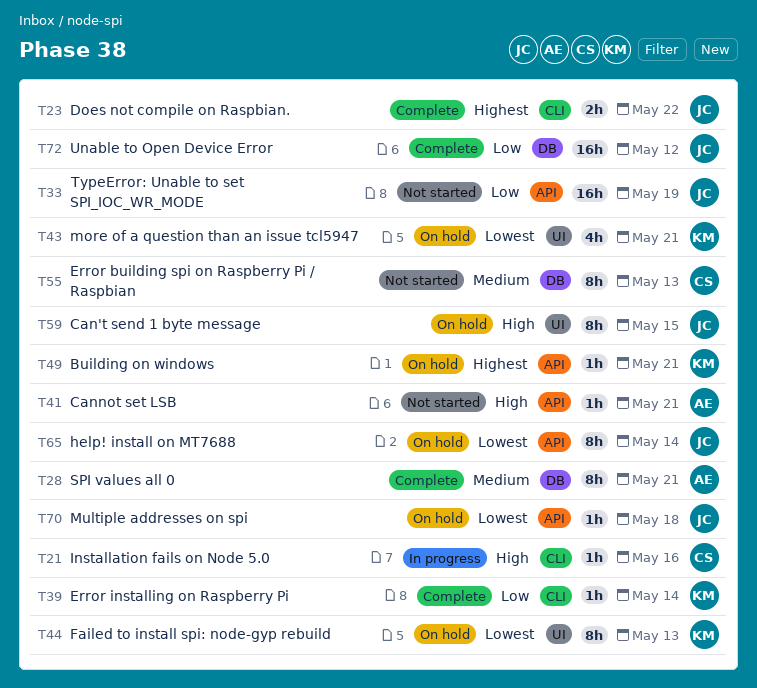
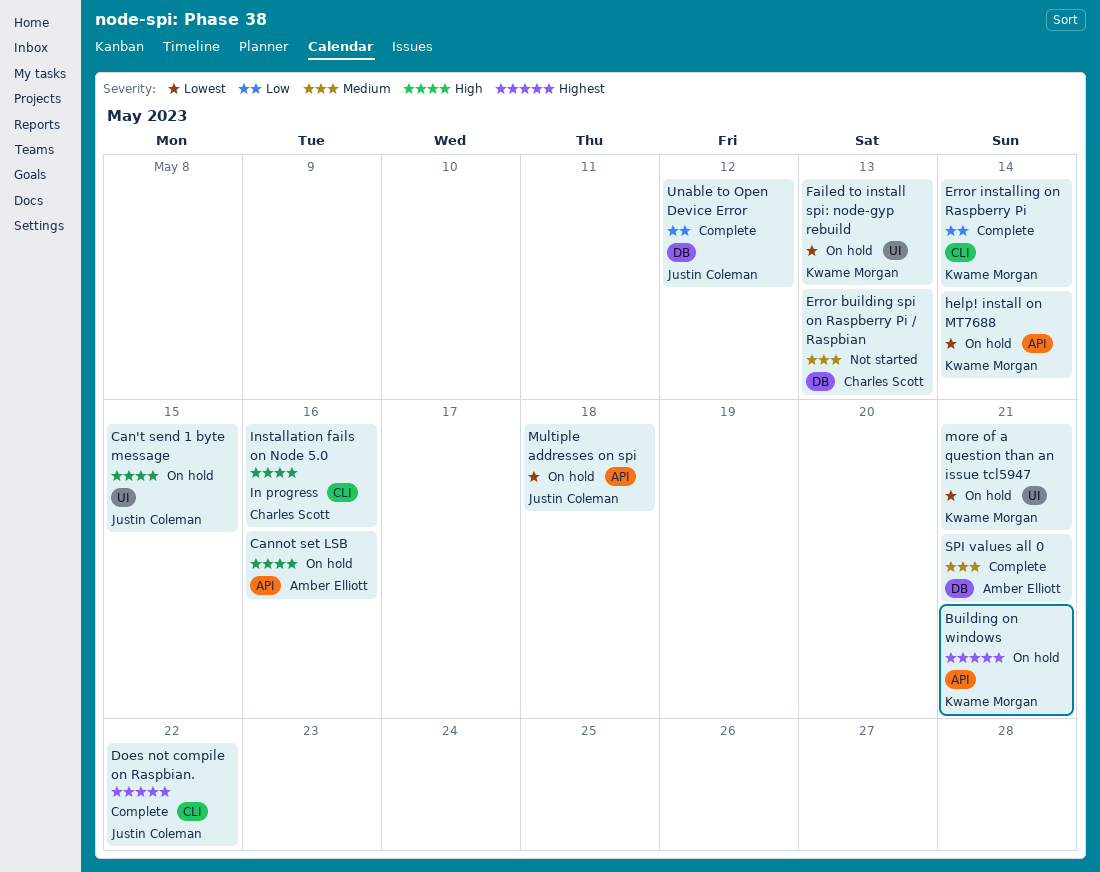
Cannot set LSB, status: Not started -> On hold
Cannot set LSB, due: May 21 -> May 16
help! install on MT7688, owner: Justin Coleman -> Kwame Morgan
TypeError: Unable to set SPI_IOC_WR_MODE: present -> none

